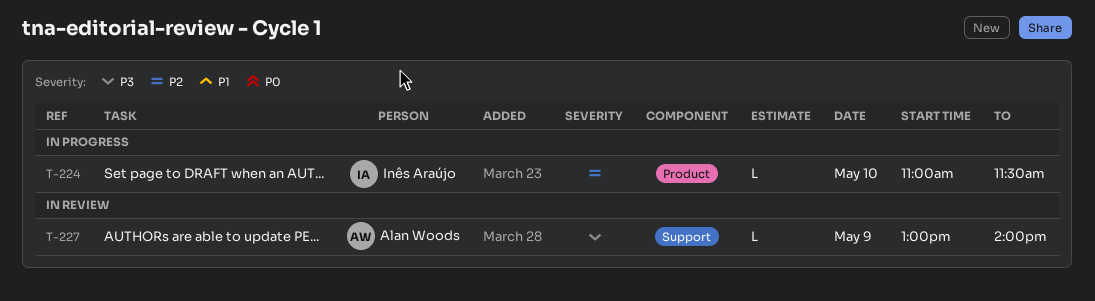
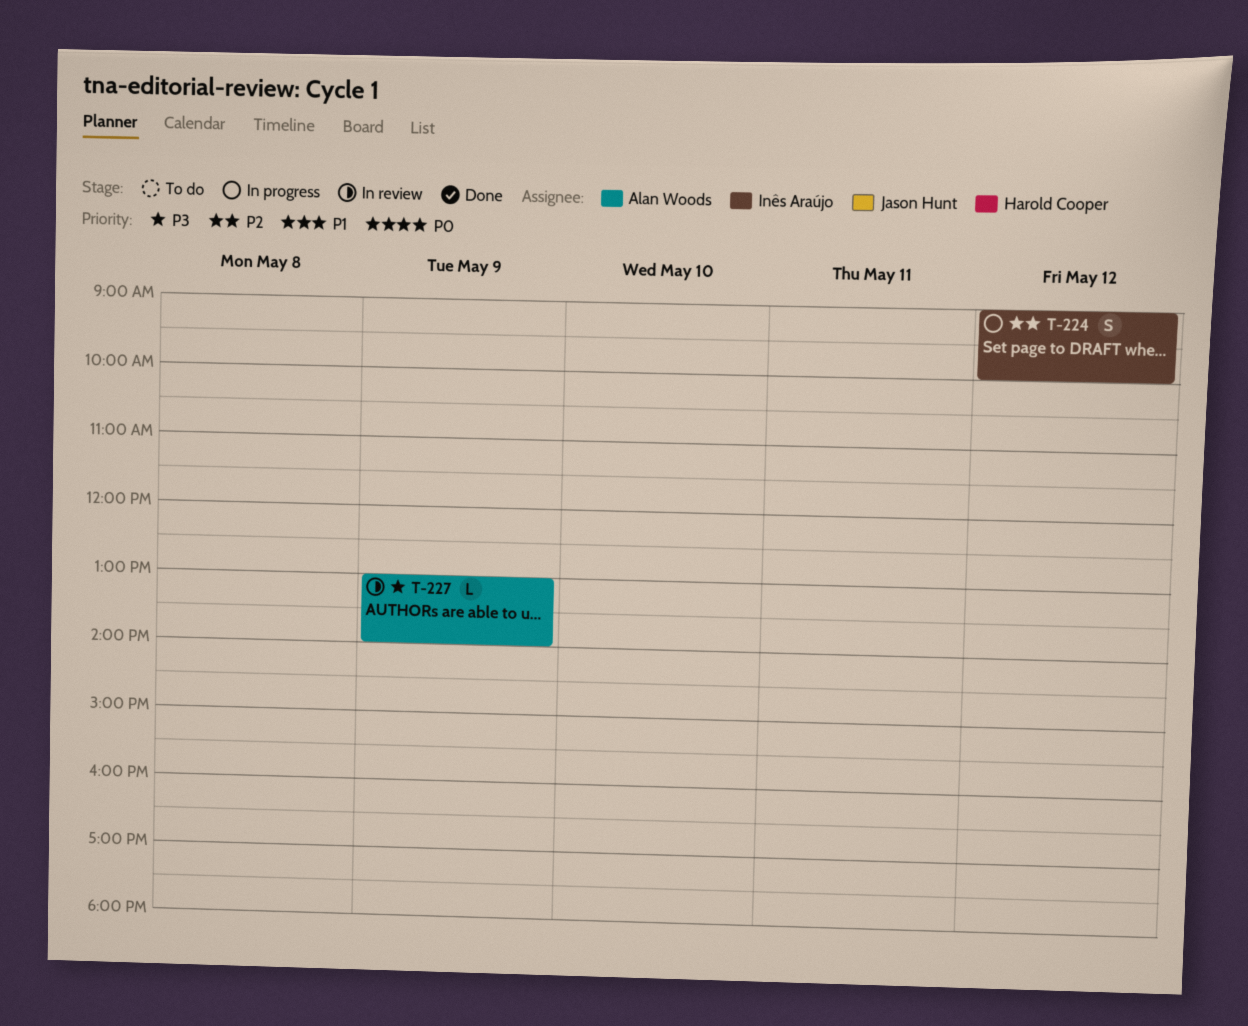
T-224, estimate: L -> S
T-224, day: May 10 -> May 12
T-224, begins: 11:00 -> 09:00
T-224, ends: 11:30 -> 10:00

